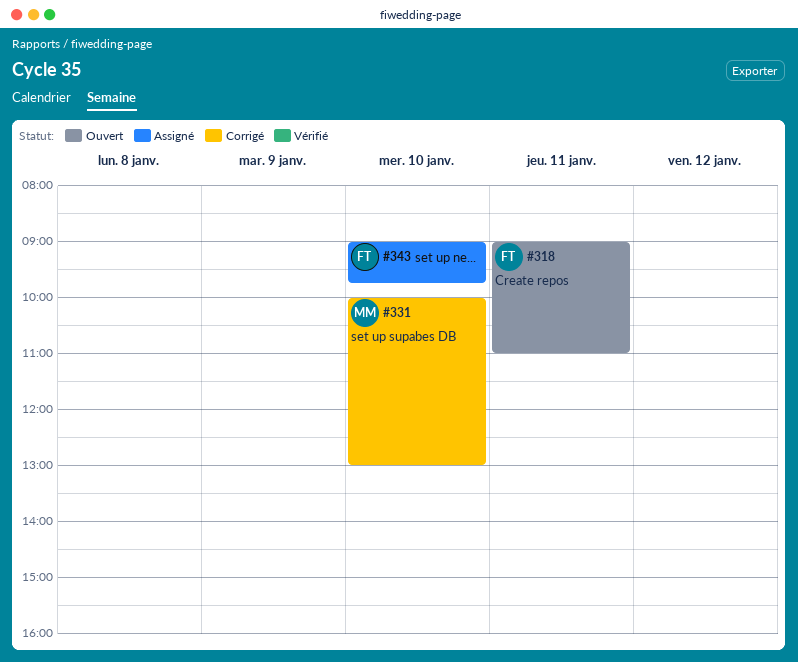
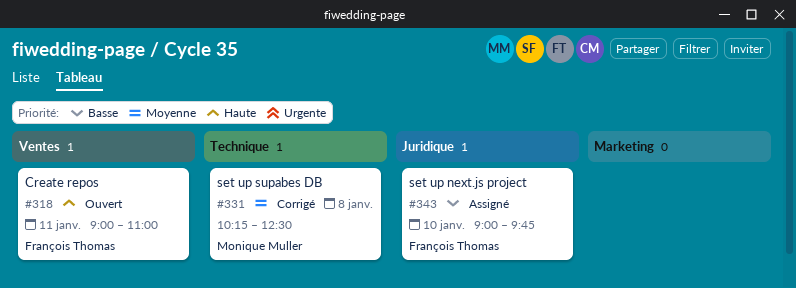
#331, day: Jan 10 -> Jan 8
#331, begins: 10:00 -> 10:15
#331, ends: 13:00 -> 12:30

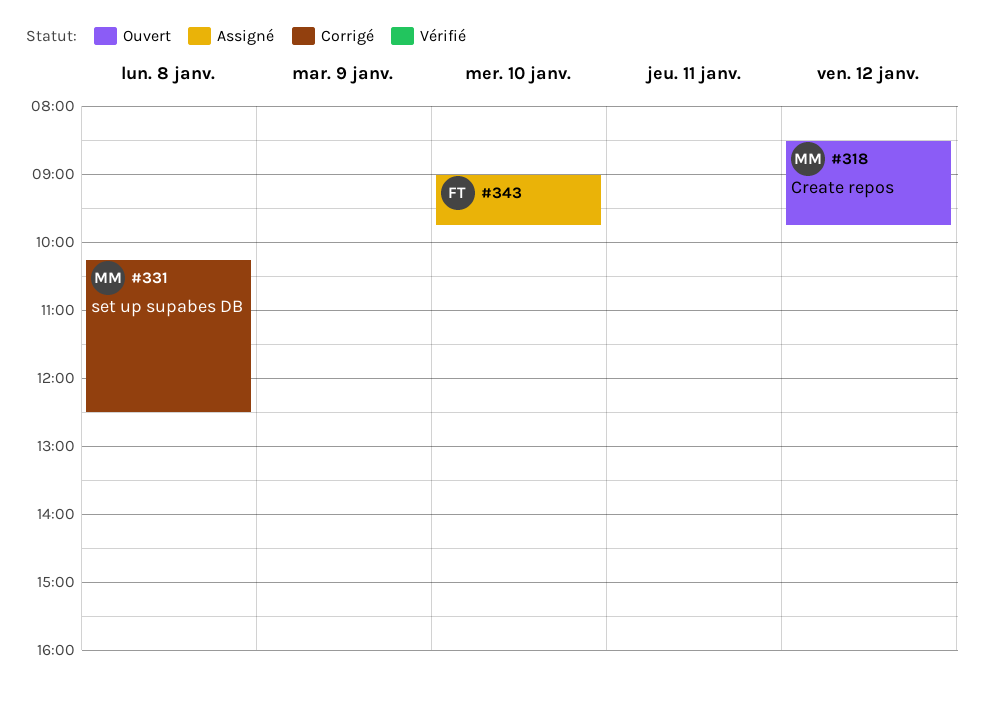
#318, owner: François Thomas -> Monique Muller
#318, day: Jan 11 -> Jan 12
#318, begins: 09:00 -> 08:30
#318, ends: 11:00 -> 09:45

